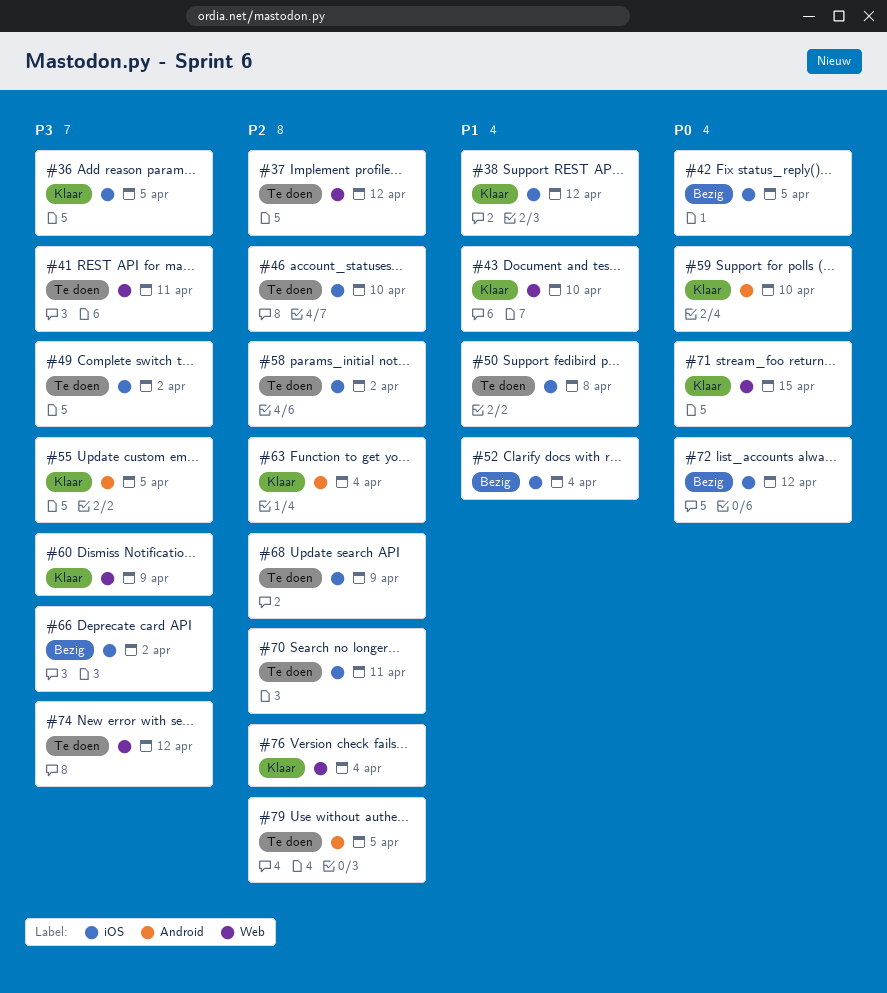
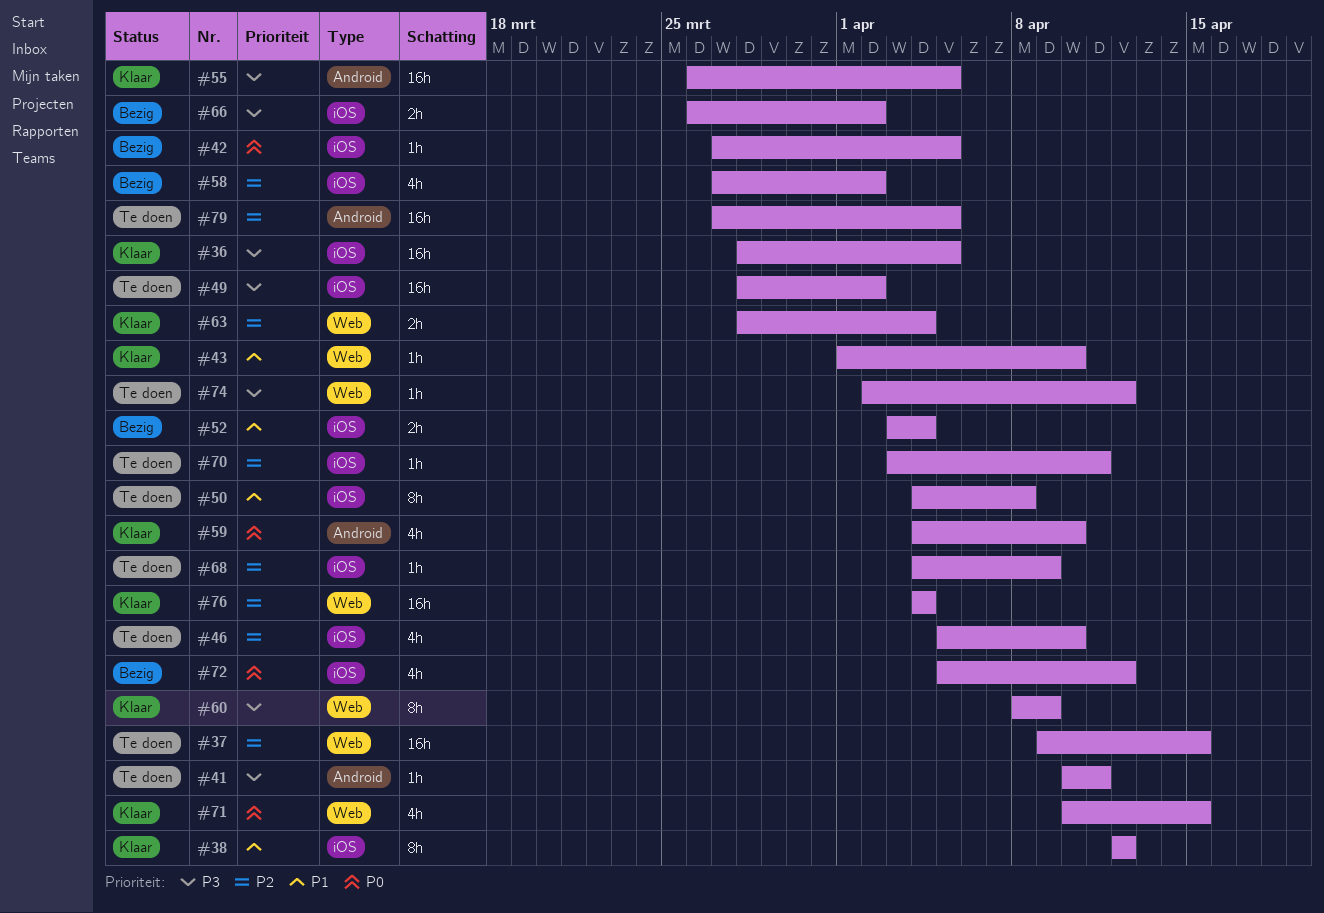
#37, due: Apr 12 -> Apr 15
#41, label: Web -> Android
#58, status: Te doen -> Bezig
#63, label: Android -> Web

